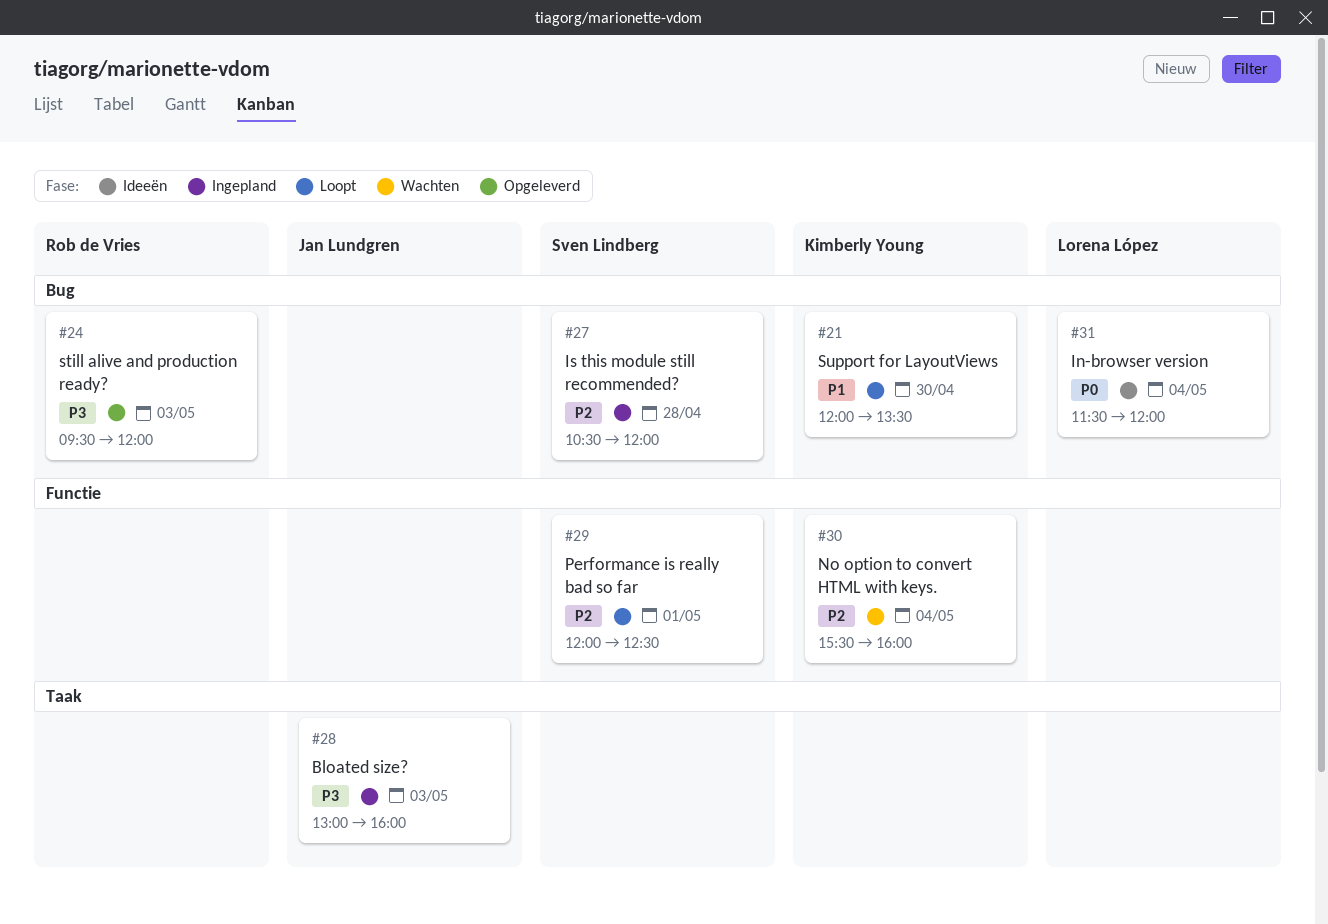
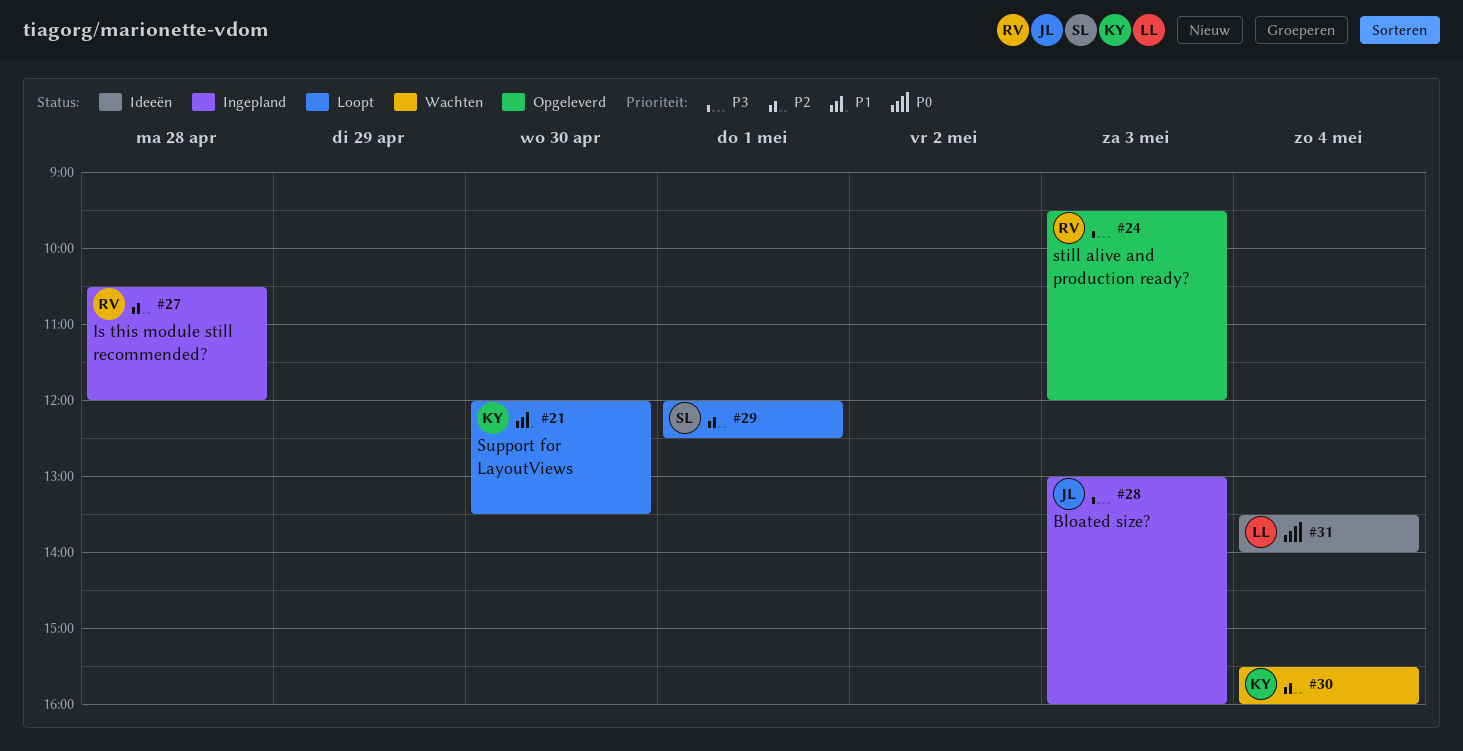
#27, owner: Sven Lindberg -> Rob de Vries
#31, begins: 11:30 -> 13:30
#31, ends: 12:00 -> 14:00

